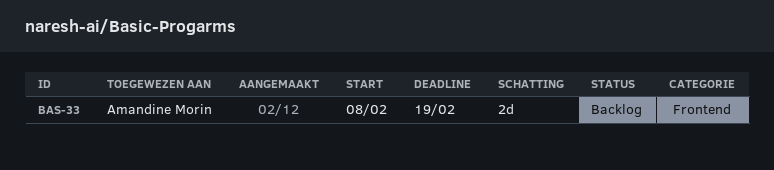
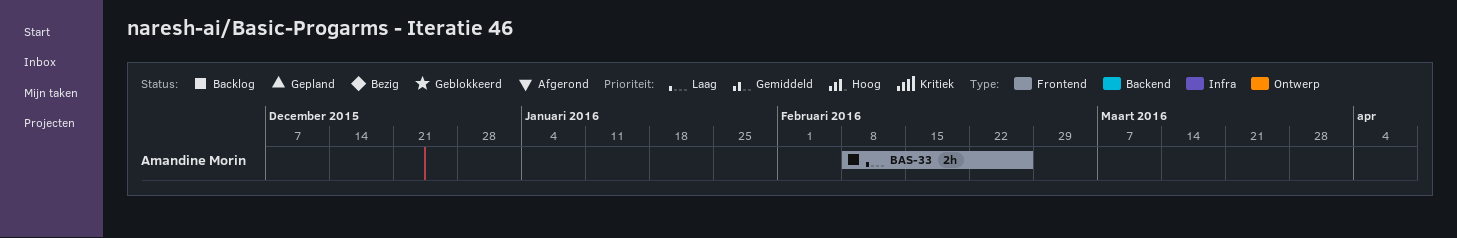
BAS-33, estimate: 2d -> 2h
BAS-33, due: Feb 19 -> Feb 26

